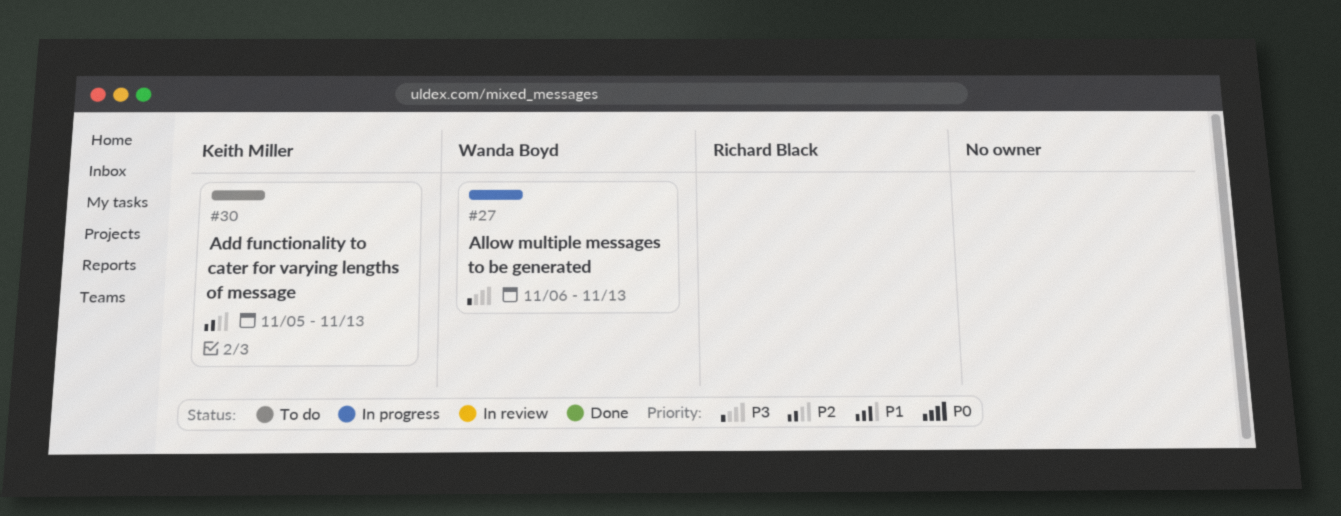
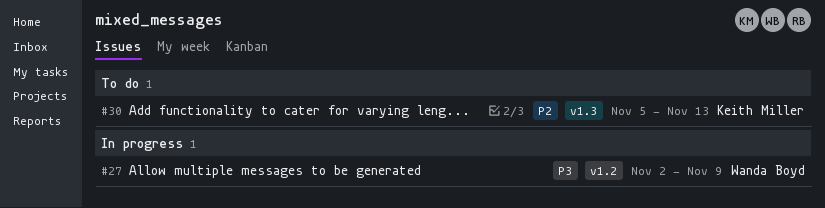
#27, start: Nov 6 -> Nov 2
#27, due: Nov 13 -> Nov 9

